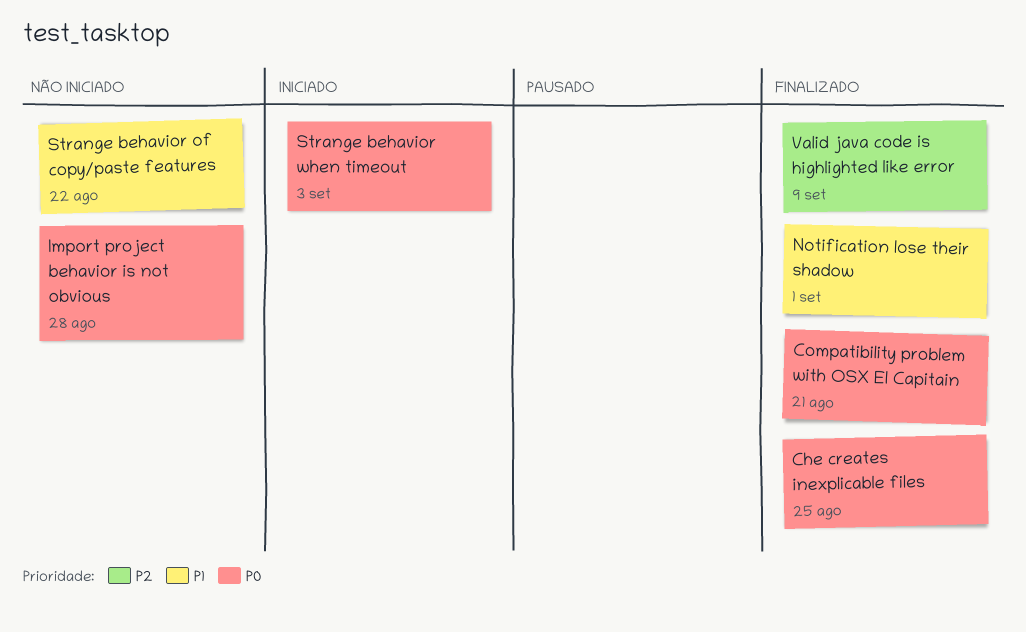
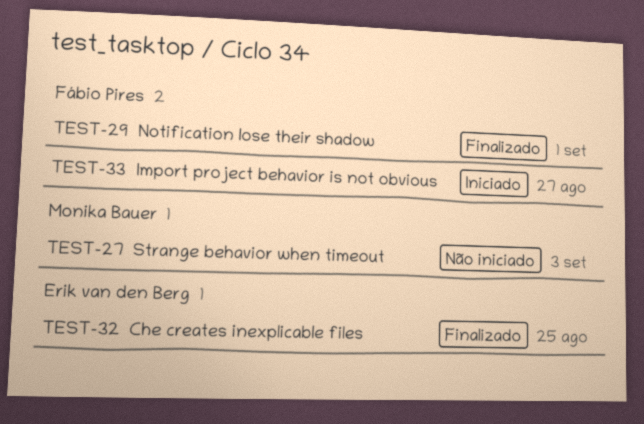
Compatibility problem with OSX El Capitain: present -> none
Import project behavior is not obvious, status: Não iniciado -> Iniciado
Import project behavior is not obvious, due: Aug 28 -> Aug 27
Strange behavior of copy/paste features: present -> none
Strange behavior when timeout, status: Iniciado -> Não iniciado
Valid java code is highlighted like error: present -> none

